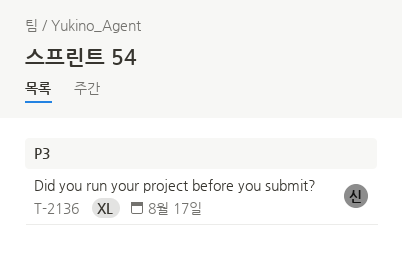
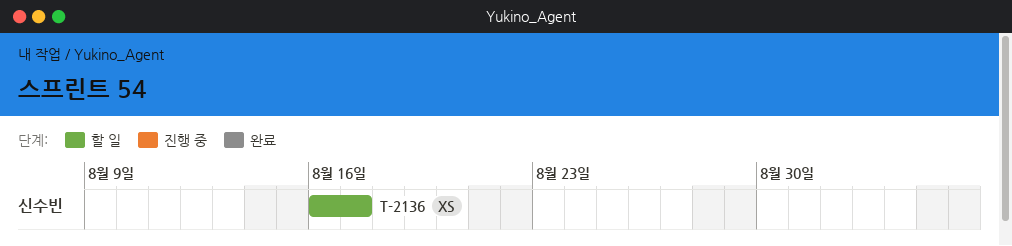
T-2136, estimate: XL -> XS

